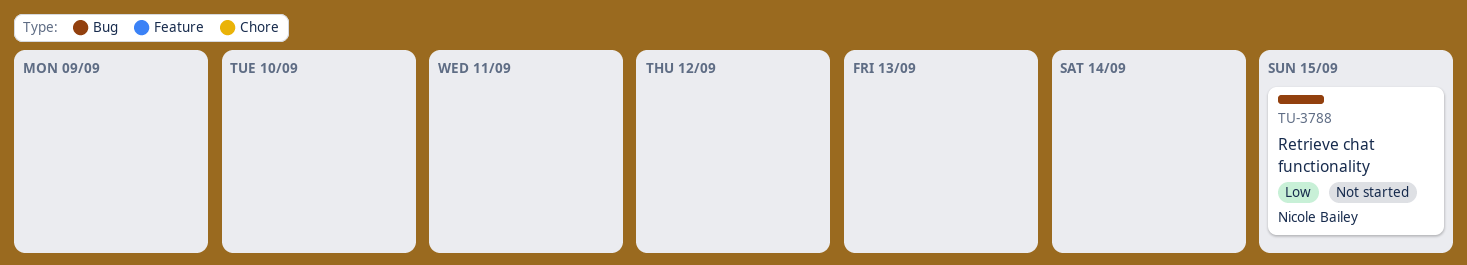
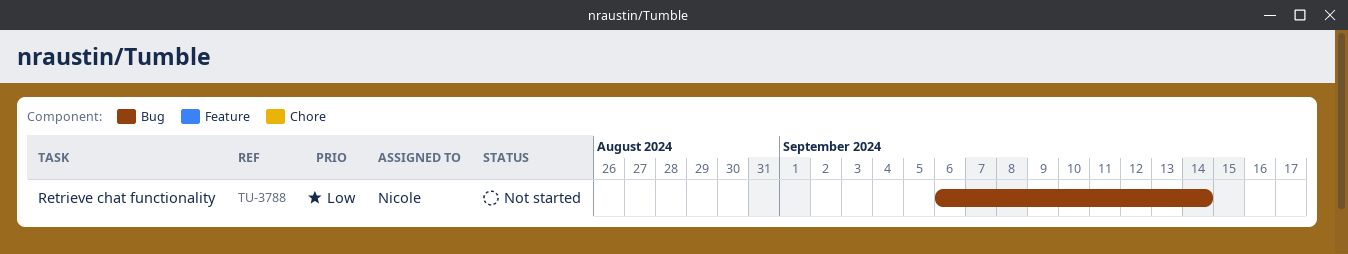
TU-3788, due: Sep 15 -> Sep 14

